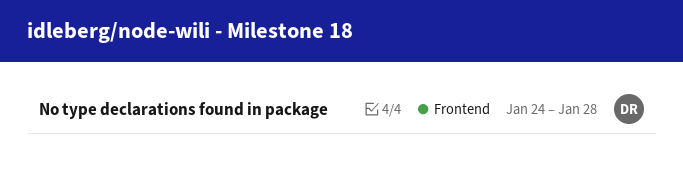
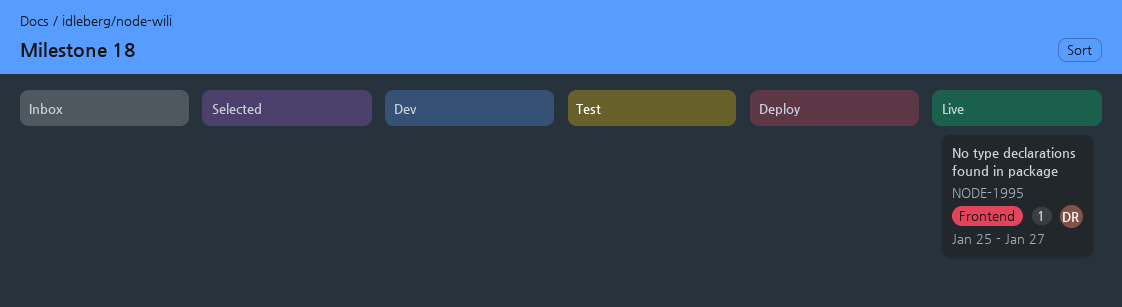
No type declarations found in package, start: Jan 24 -> Jan 25
No type declarations found in package, due: Jan 28 -> Jan 27

